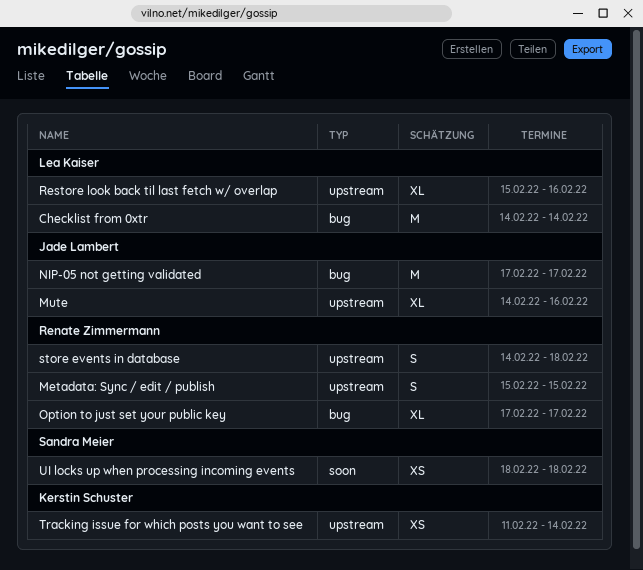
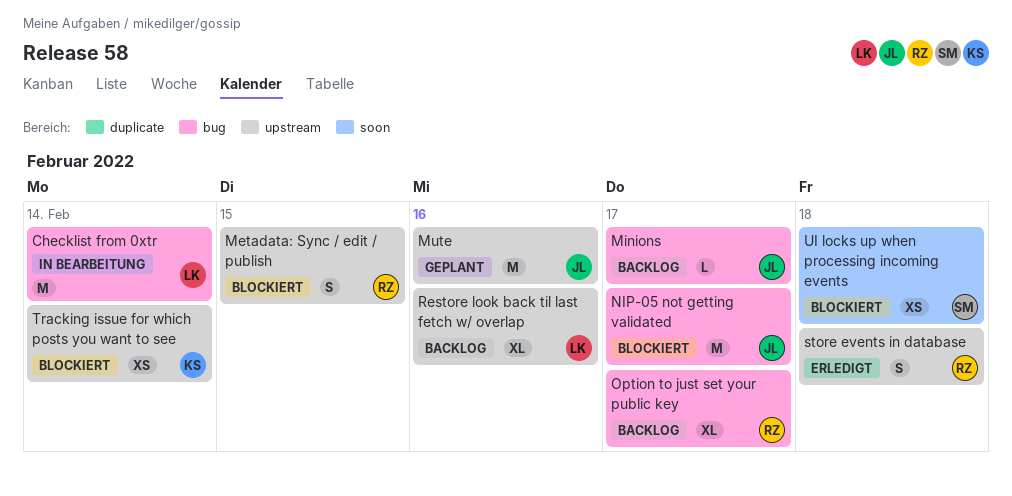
Minions: none -> present
Mute, estimate: XL -> M

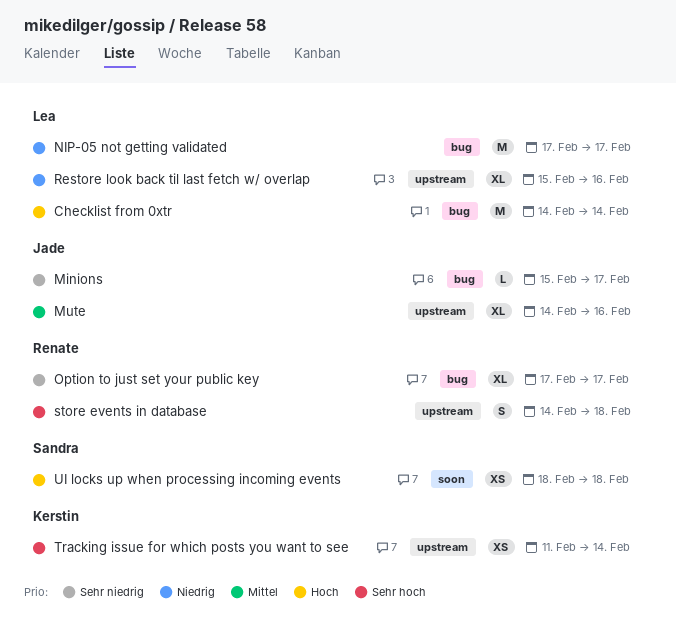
Metadata: Sync / edit / publish: present -> none
Mute, estimate: M -> XL
NIP-05 not getting validated, owner: Jade -> Lea

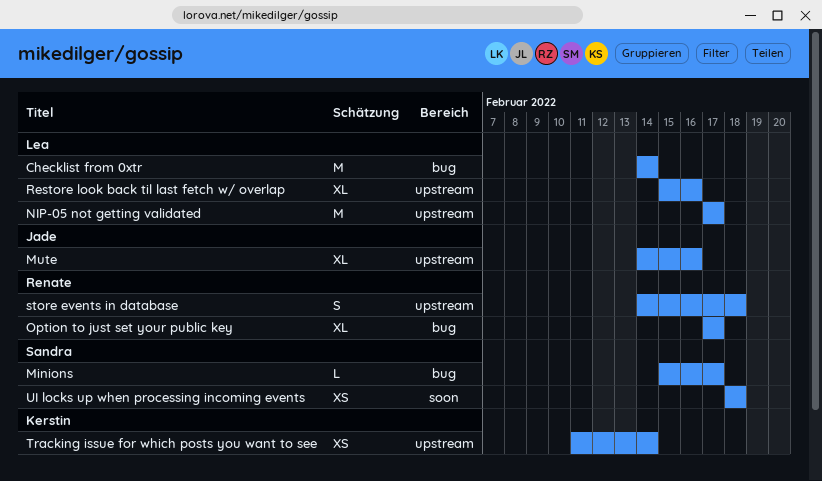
Minions, owner: Jade -> Sandra
NIP-05 not getting validated, label: bug -> upstream

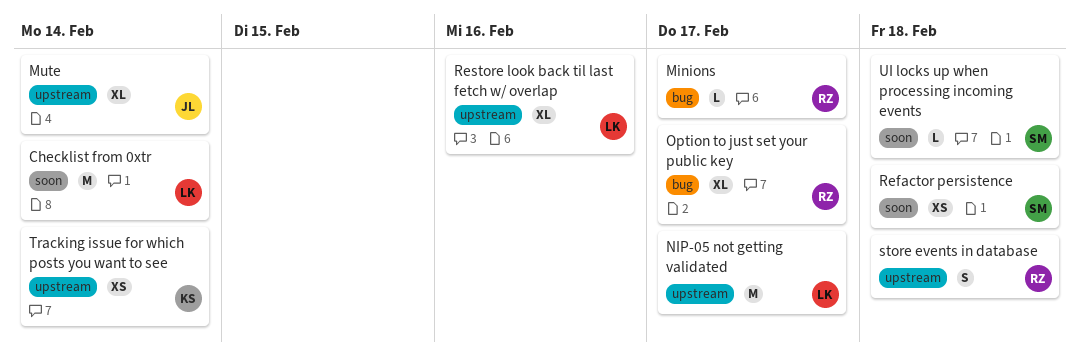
Checklist from 0xtr, label: bug -> soon
Minions, owner: Sandra -> Renate
Mute, due: Feb 16 -> Feb 14
Refactor persistence: none -> present
UI locks up when processing incoming events, estimate: XS -> L

